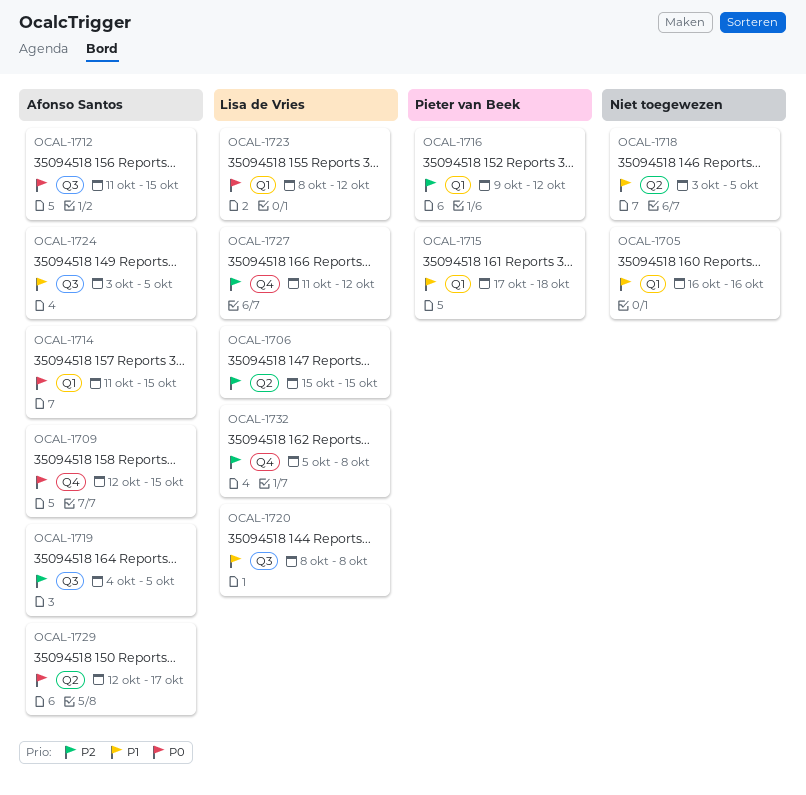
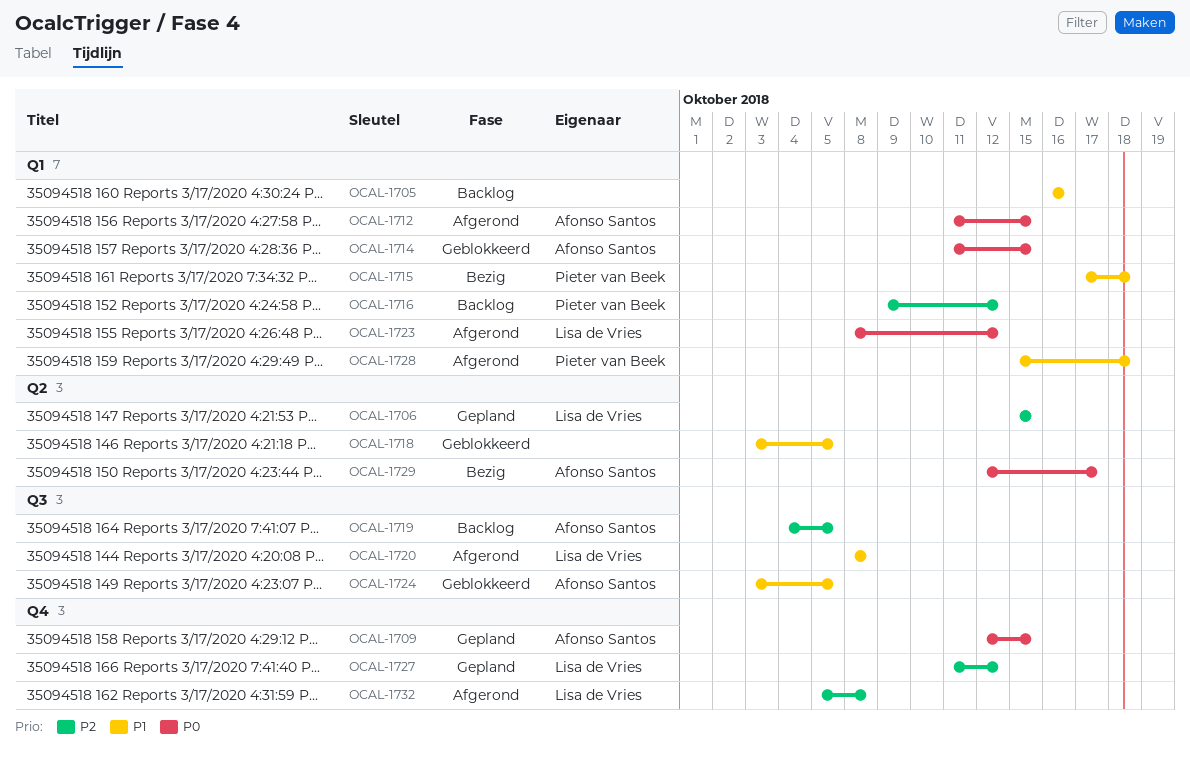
OCAL-1712, label: Q3 -> Q1
OCAL-1728: none -> present

